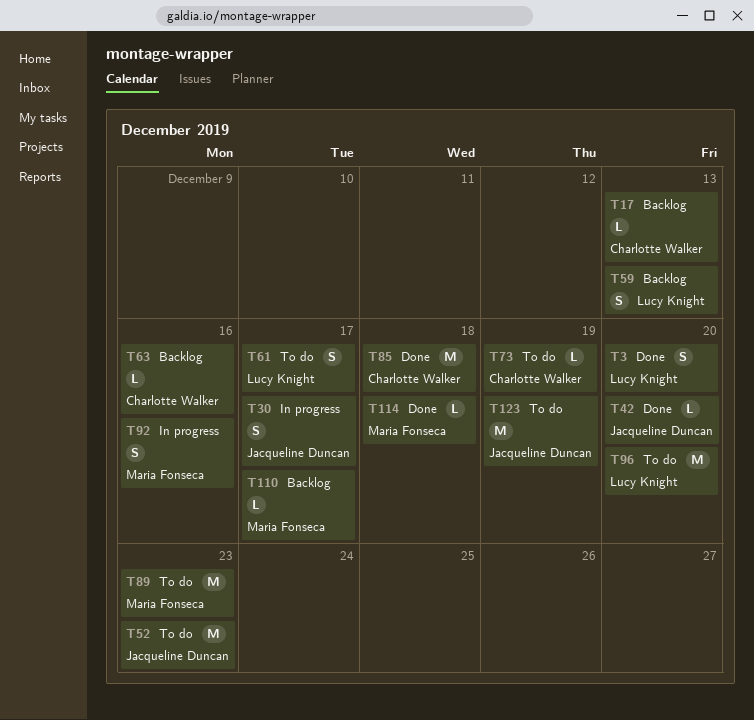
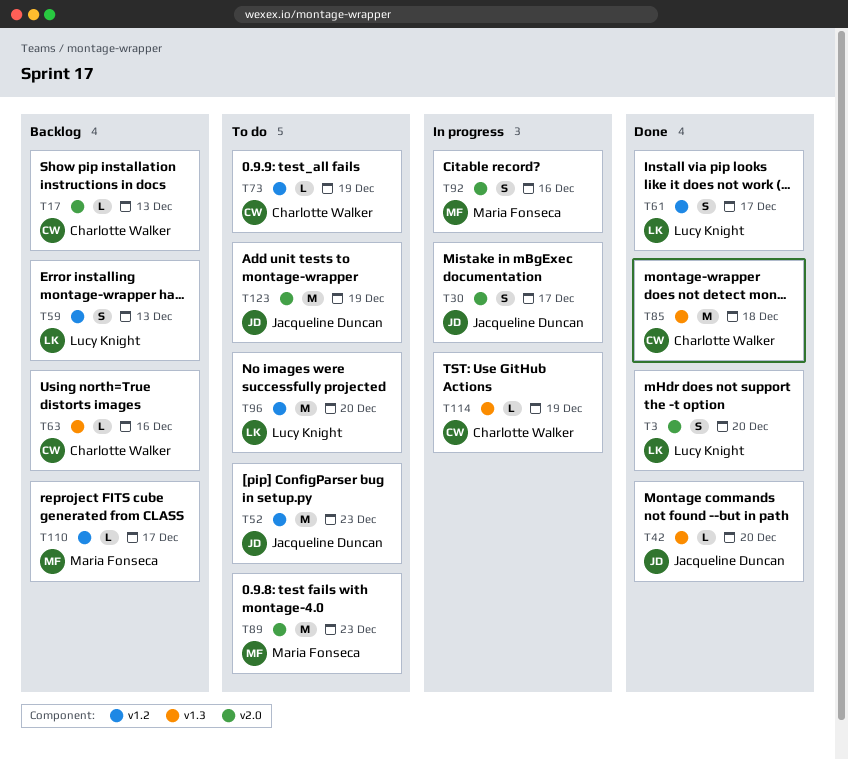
T61, status: To do -> Done
T114, status: Done -> In progress
T114, owner: Maria Fonseca -> Charlotte Walker
T114, due: Dec 18 -> Dec 19

